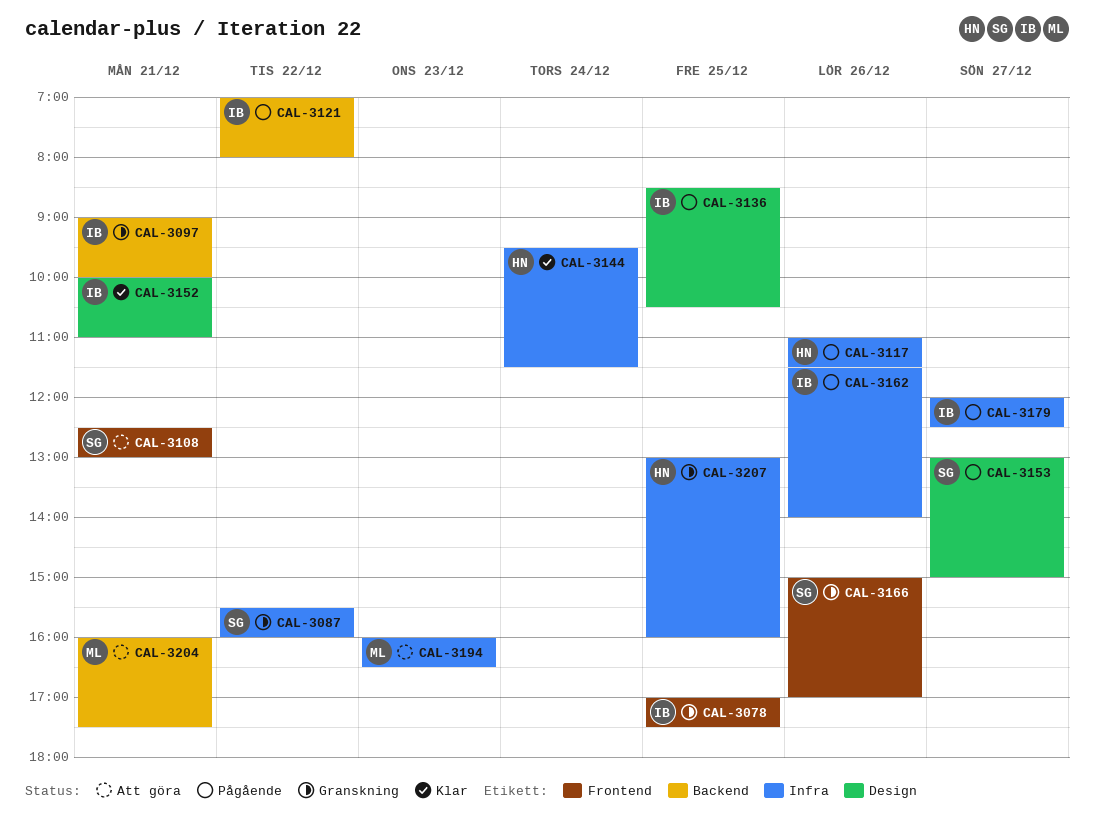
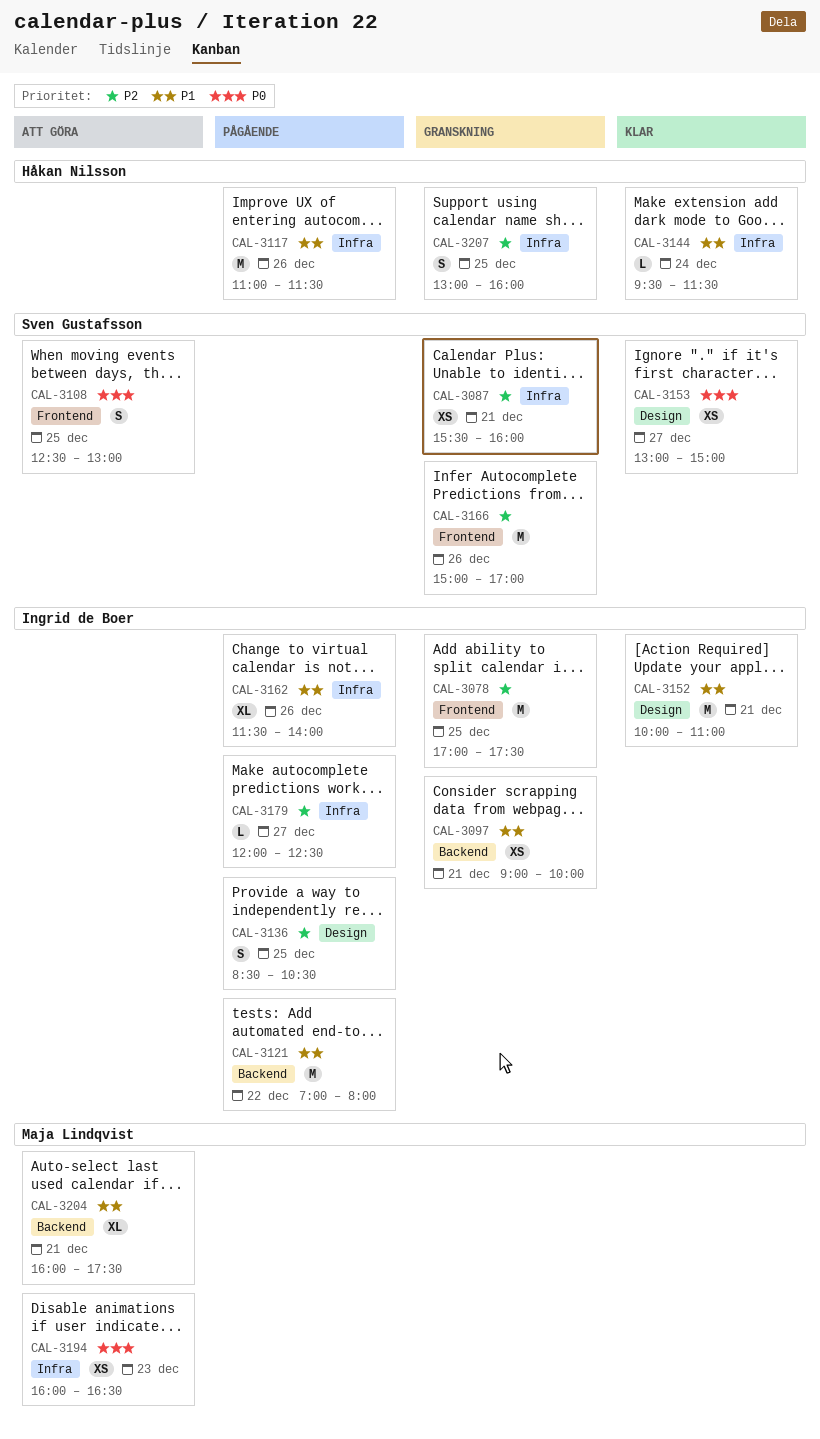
CAL-3087, day: Dec 22 -> Dec 21
CAL-3108, day: Dec 21 -> Dec 25
CAL-3153, status: Pågående -> Klar

